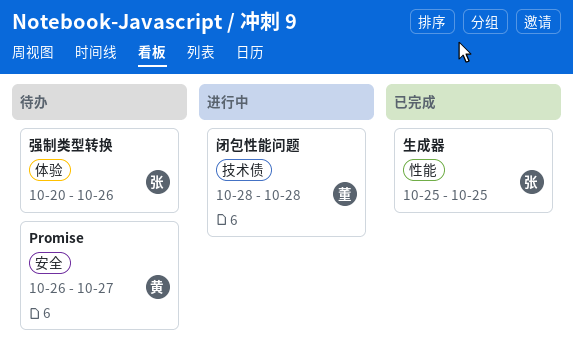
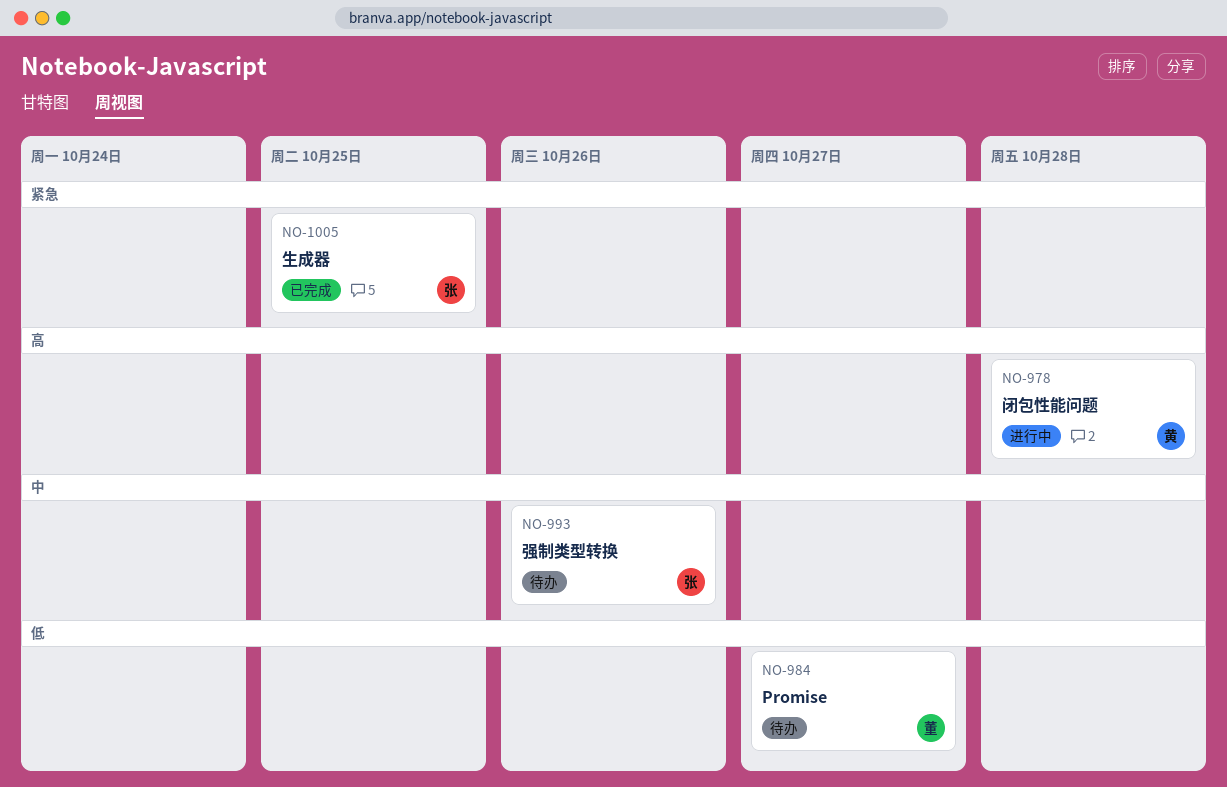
Promise, owner: 黄 -> 董
闭包性能问题, owner: 董 -> 黄

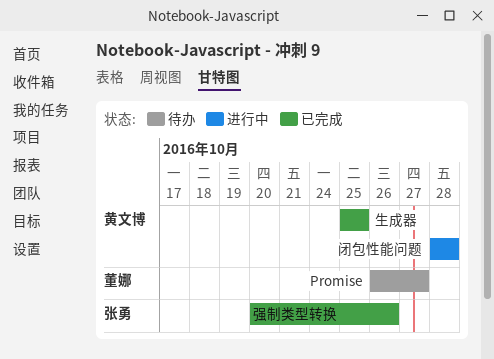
强制类型转换, status: 待办 -> 已完成
生成器, owner: 张勇 -> 黄文博

